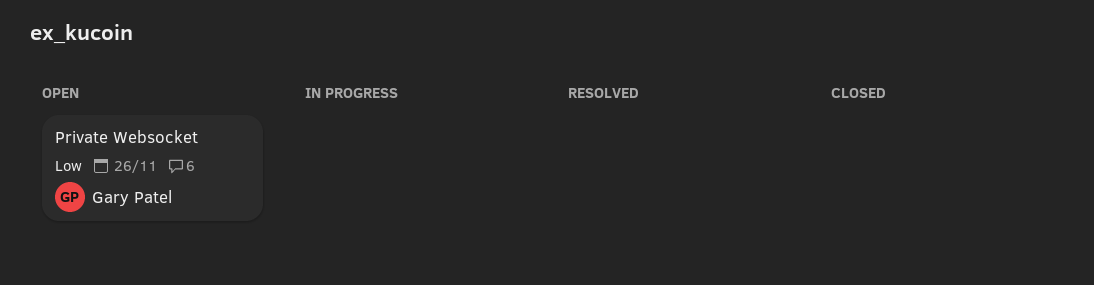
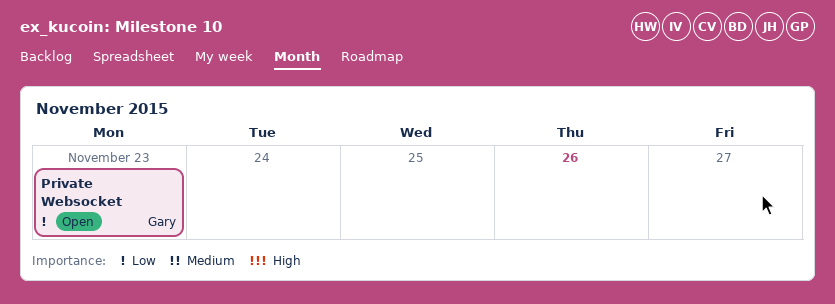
Private Websocket, due: Nov 26 -> Nov 23

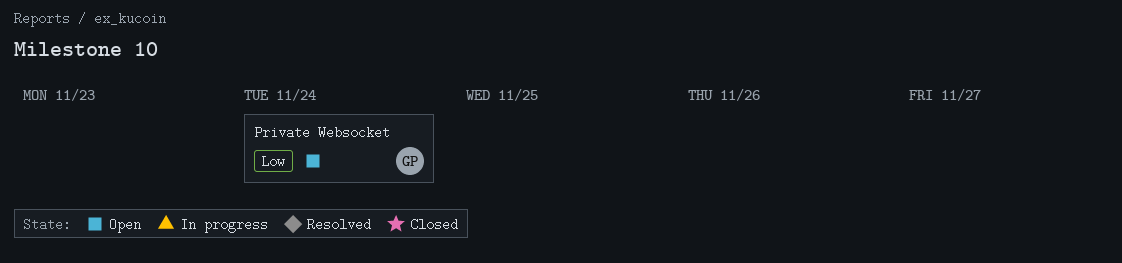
Private Websocket, due: Nov 23 -> Nov 24

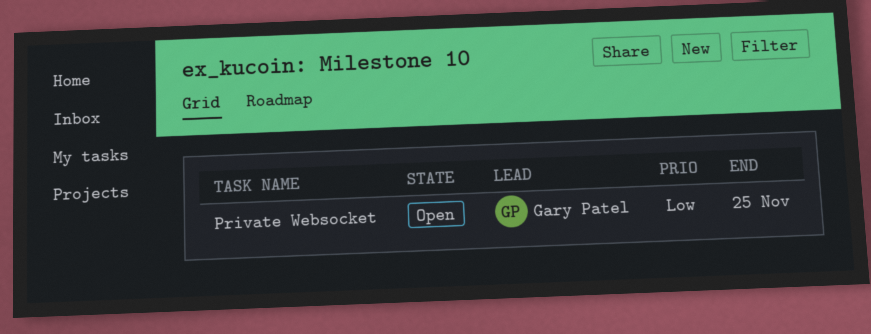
Private Websocket, due: Nov 24 -> Nov 25

